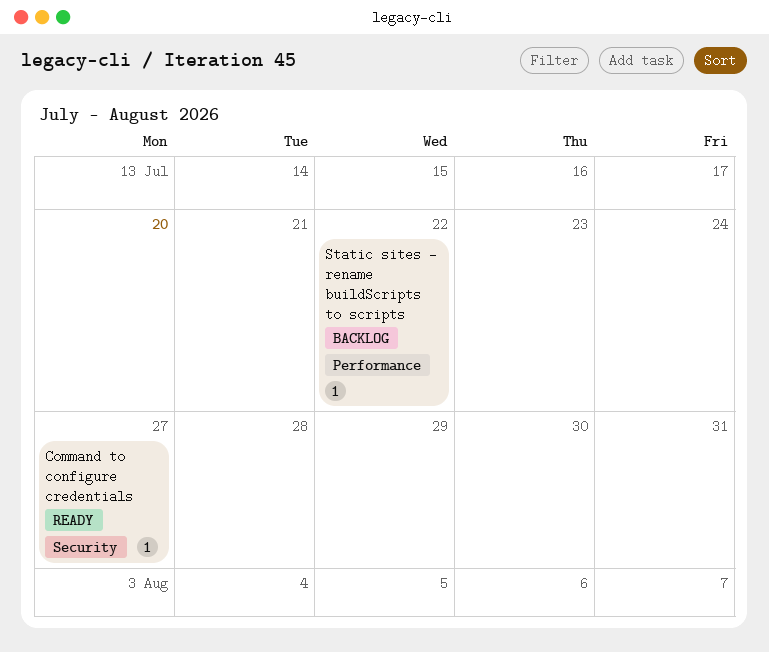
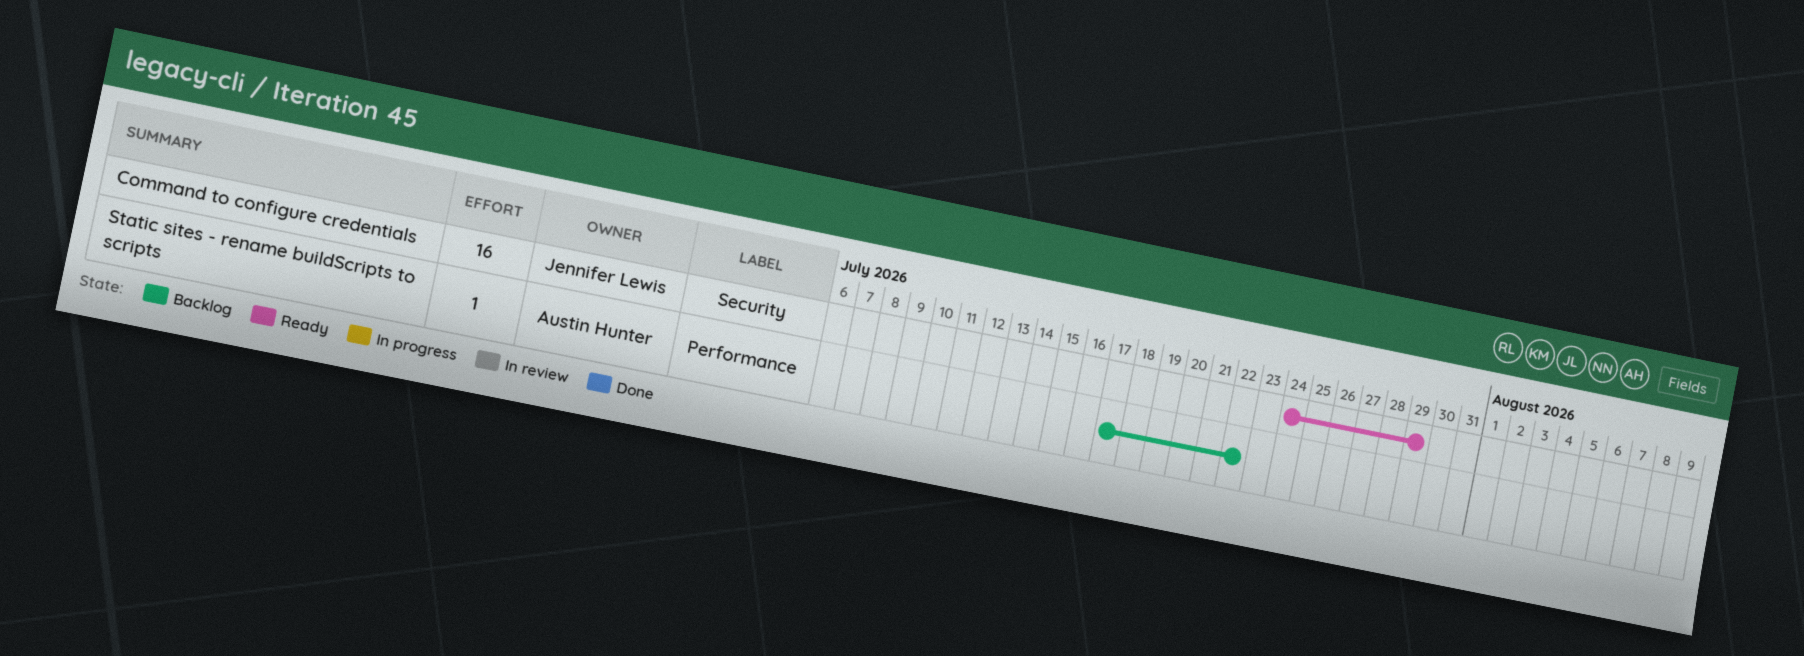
Command to configure credentials, estimate: 1 -> 16
Command to configure credentials, due: Jul 27 -> Jul 29

